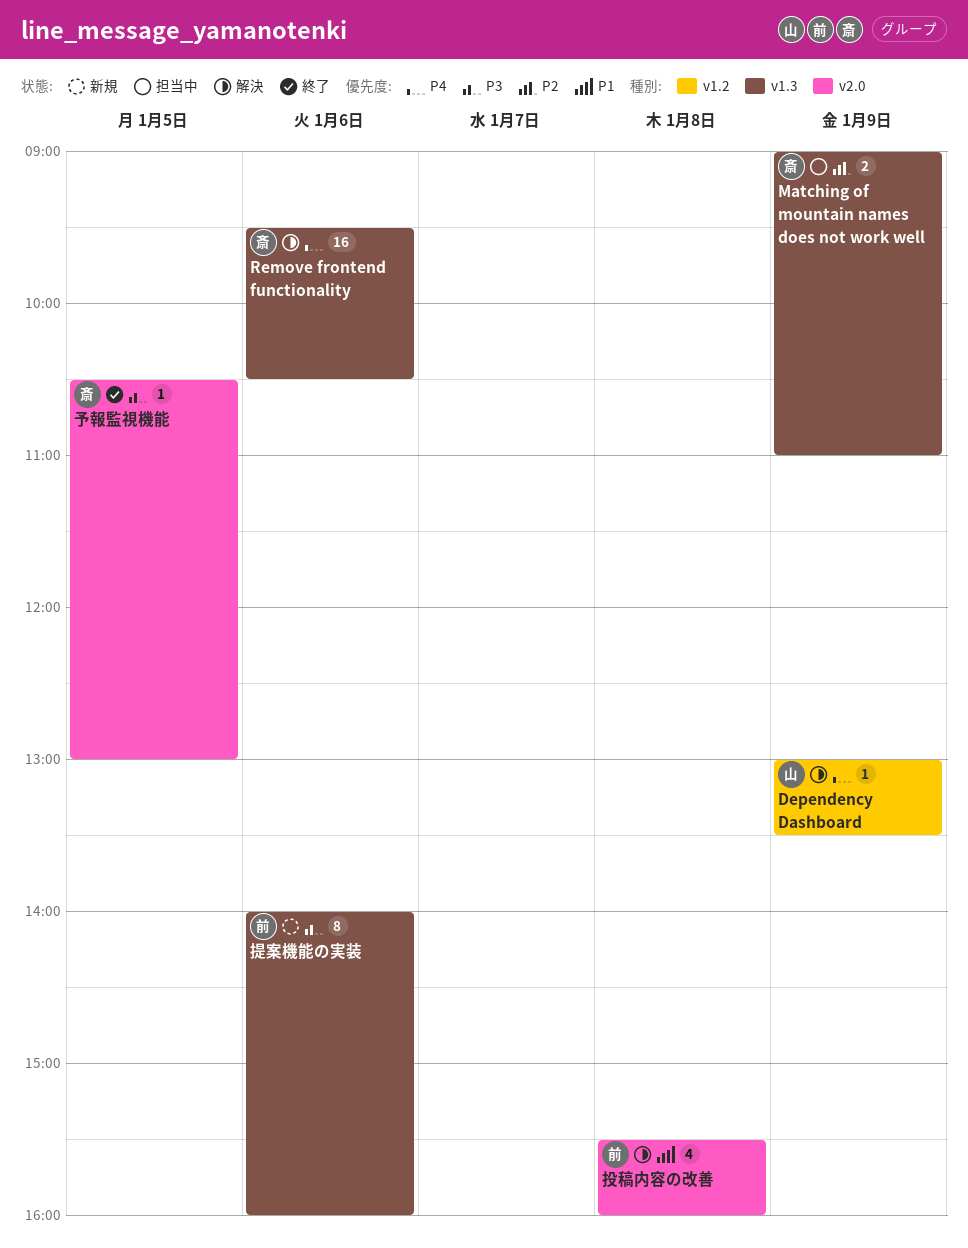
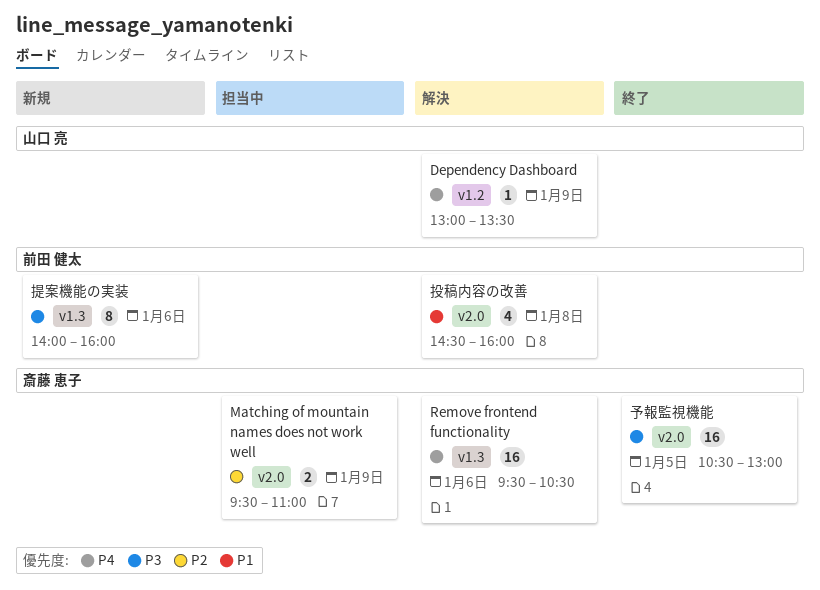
Matching of mountain names does not work well, label: v1.3 -> v2.0
Matching of mountain names does not work well, begins: 09:00 -> 09:30
予報監視機能, estimate: 1 -> 16
投稿内容の改善, begins: 15:30 -> 14:30

